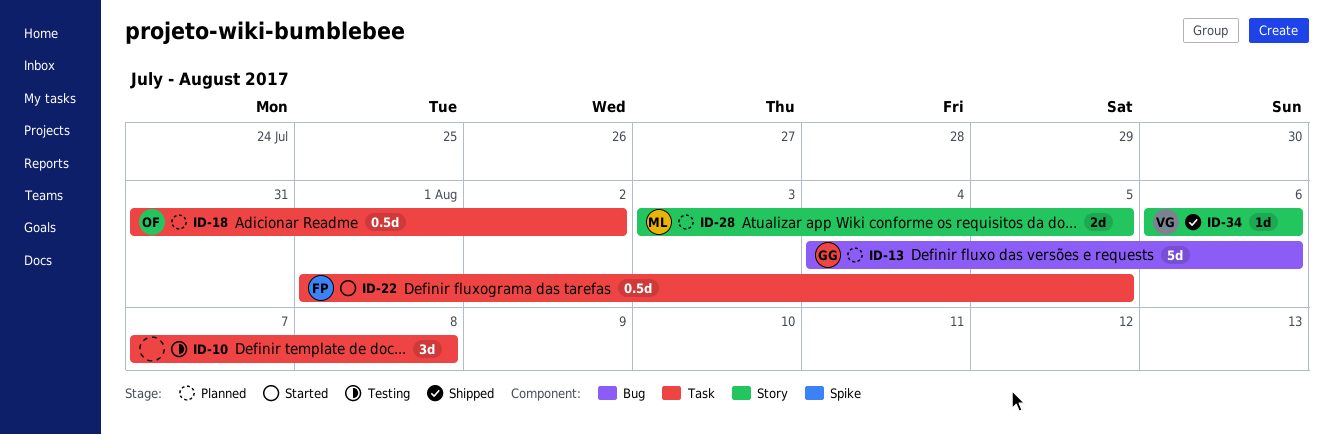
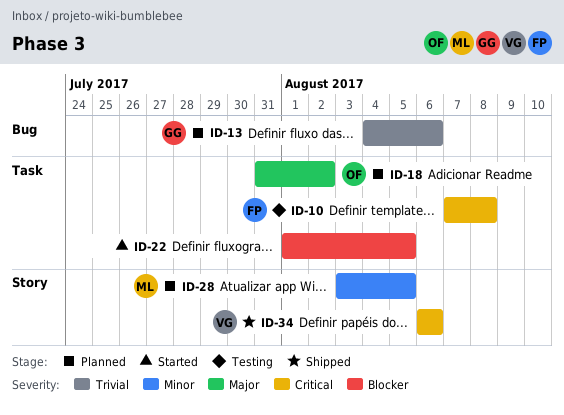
ID-10, owner: none -> FP
ID-22, owner: FP -> none

